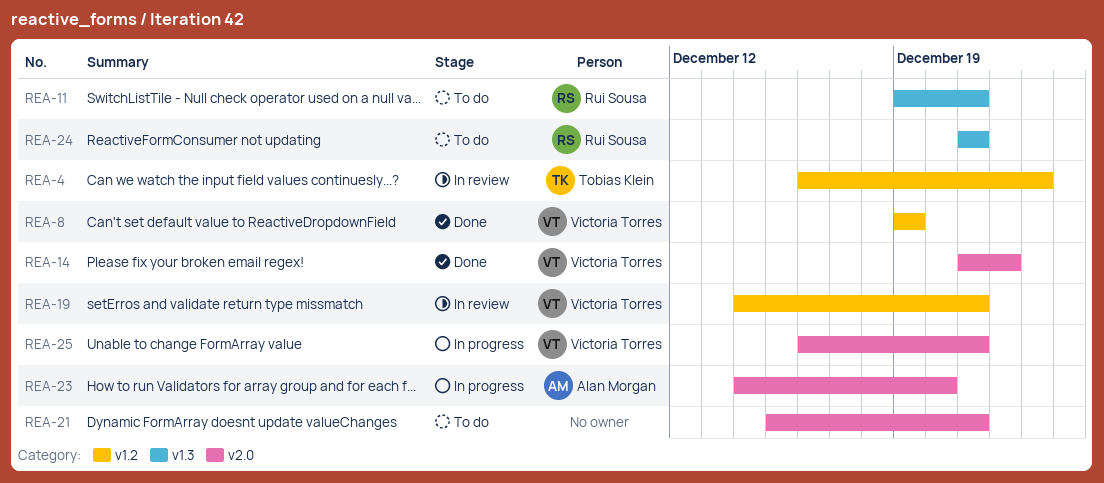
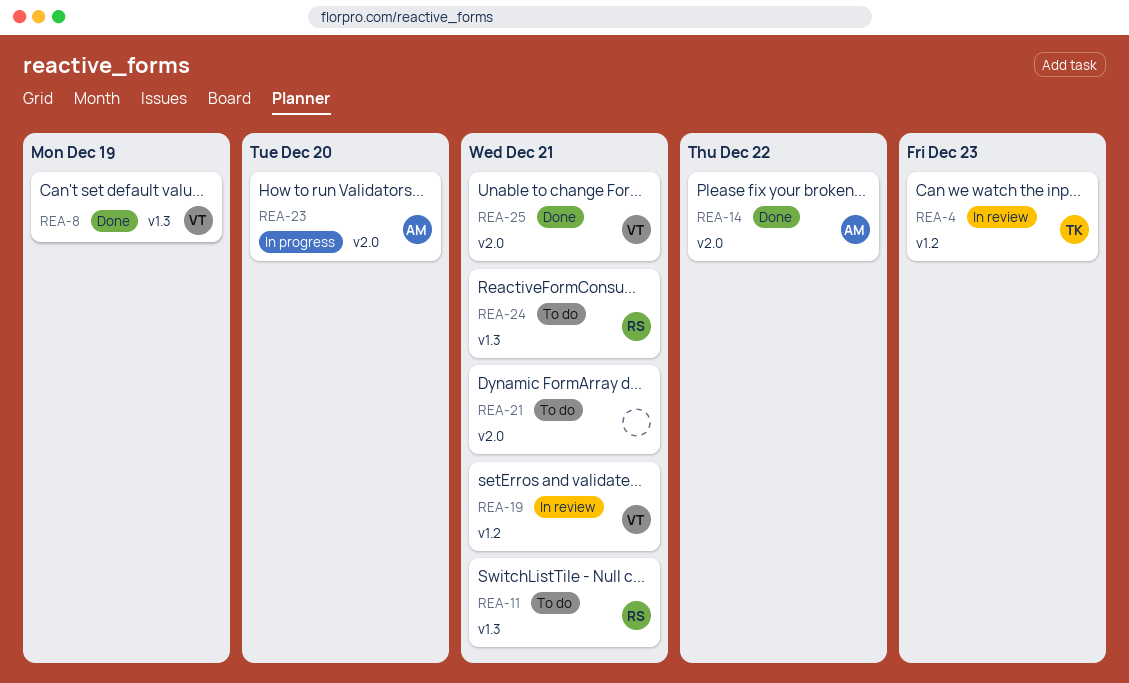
REA-8, label: v1.2 -> v1.3
REA-14, owner: Victoria Torres -> Alan Morgan
REA-25, status: In progress -> Done

